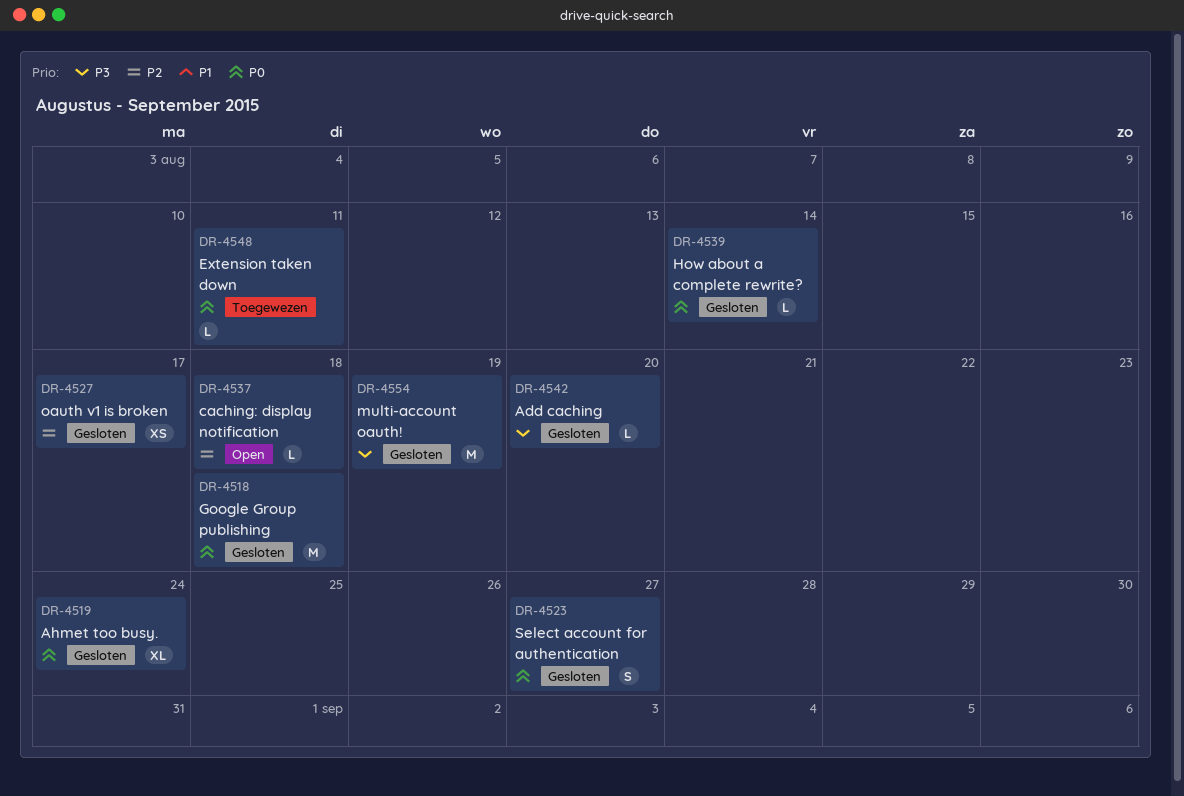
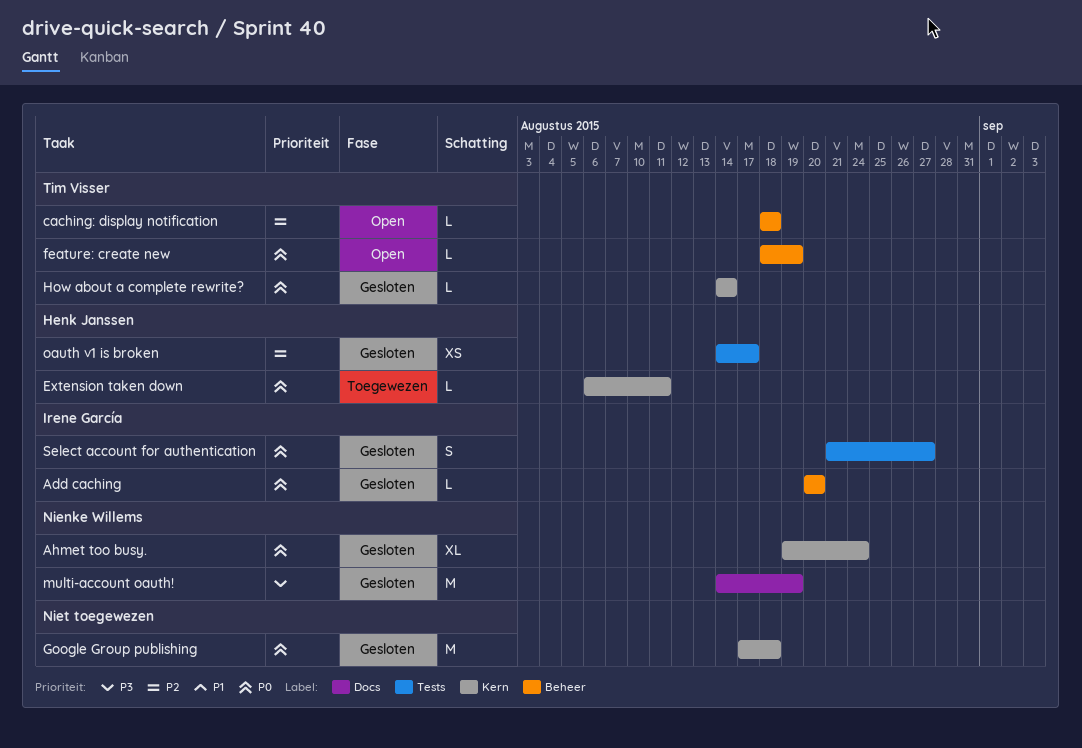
Add caching, priority: P3 -> P0
feature: create new: none -> present

